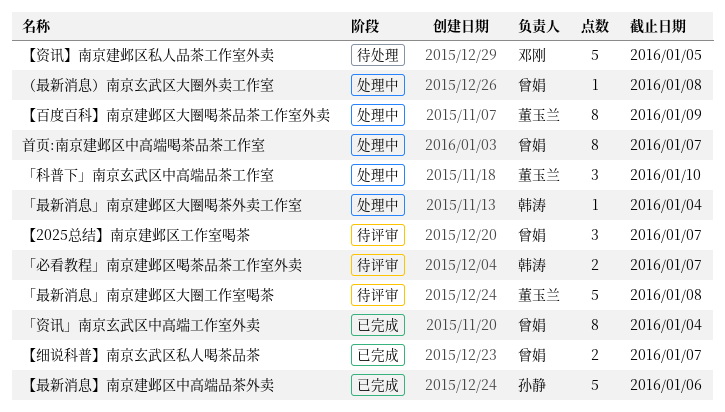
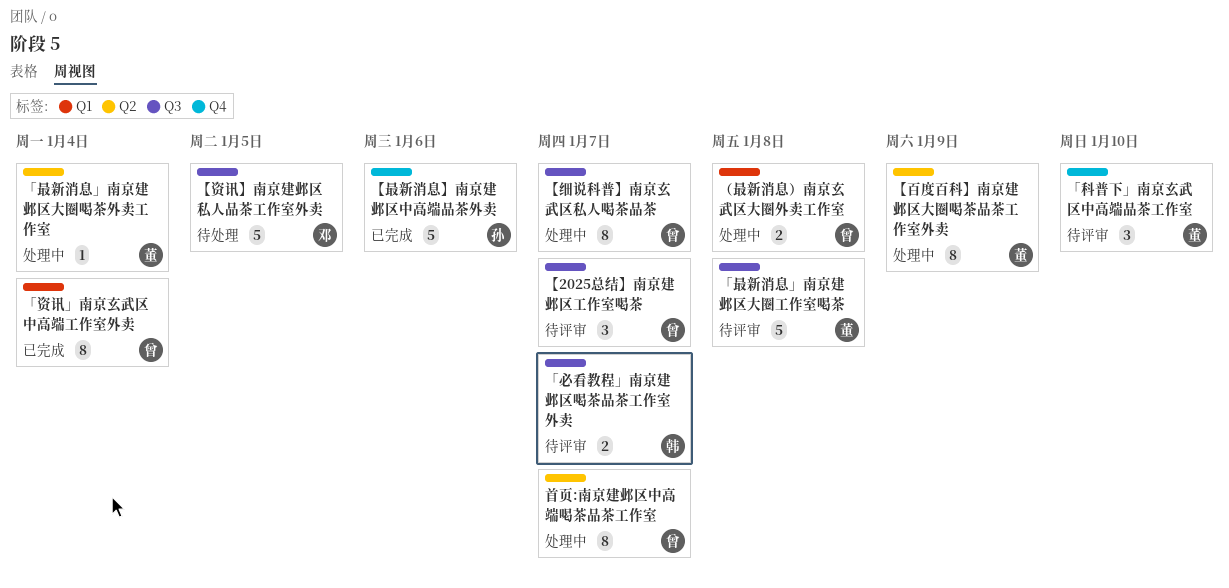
「最新消息」南京建邺区大圈喝茶外卖工作室, owner: 韩涛 -> 董玉兰
「科普下」南京玄武区中高端品茶工作室, status: 处理中 -> 待评审
【细说科普】南京玄武区私人喝茶品茶, status: 已完成 -> 处理中
【细说科普】南京玄武区私人喝茶品茶, estimate: 2 -> 8
（最新消息）南京玄武区大圈外卖工作室, estimate: 1 -> 2

